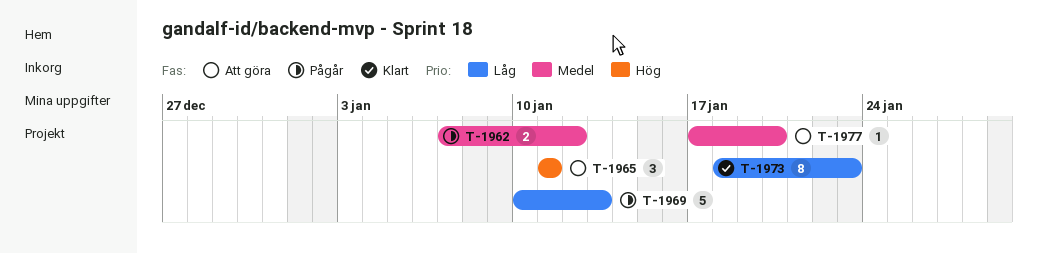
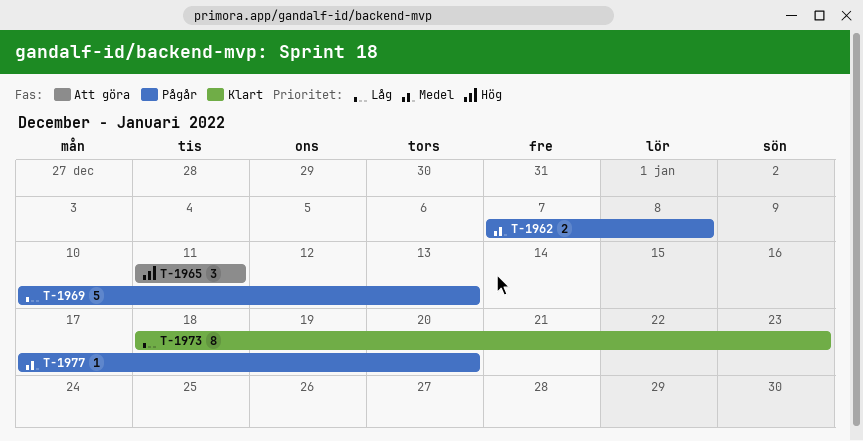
T-1962, due: Jan 12 -> Jan 8
T-1977, status: Att göra -> Pågår

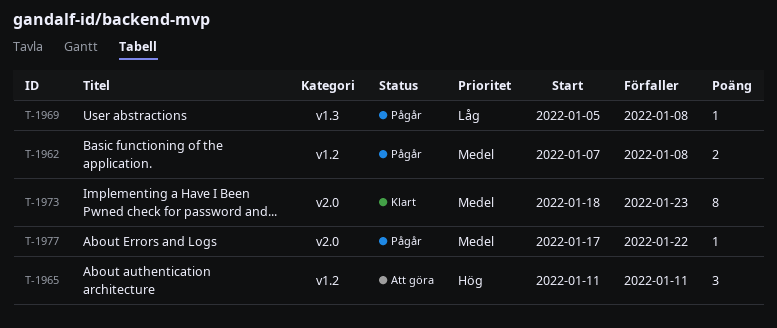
T-1969, estimate: 5 -> 1
T-1969, start: Jan 10 -> Jan 5
T-1969, due: Jan 13 -> Jan 8
T-1973, priority: Låg -> Medel
T-1977, due: Jan 20 -> Jan 22

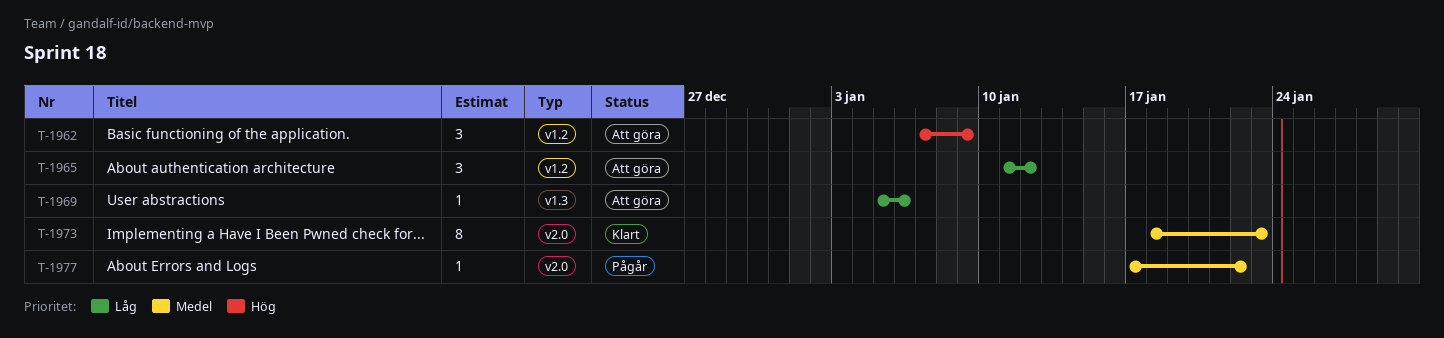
T-1962, status: Pågår -> Att göra
T-1962, priority: Medel -> Hög
T-1962, estimate: 2 -> 3
T-1962, due: Jan 8 -> Jan 9
T-1965, priority: Hög -> Låg
T-1965, due: Jan 11 -> Jan 12
T-1969, status: Pågår -> Att göra
T-1969, due: Jan 8 -> Jan 6

